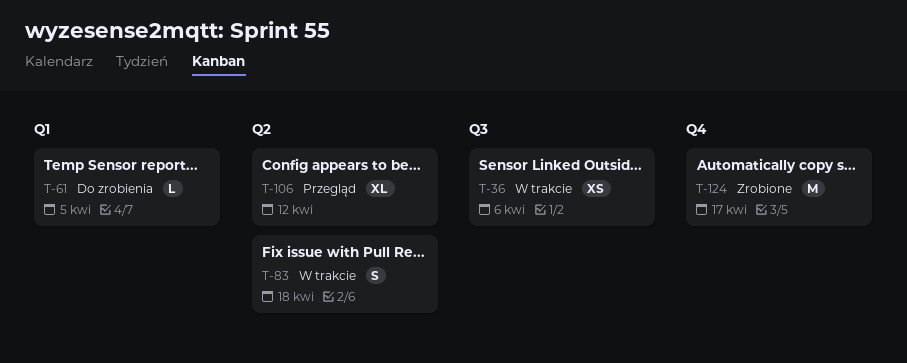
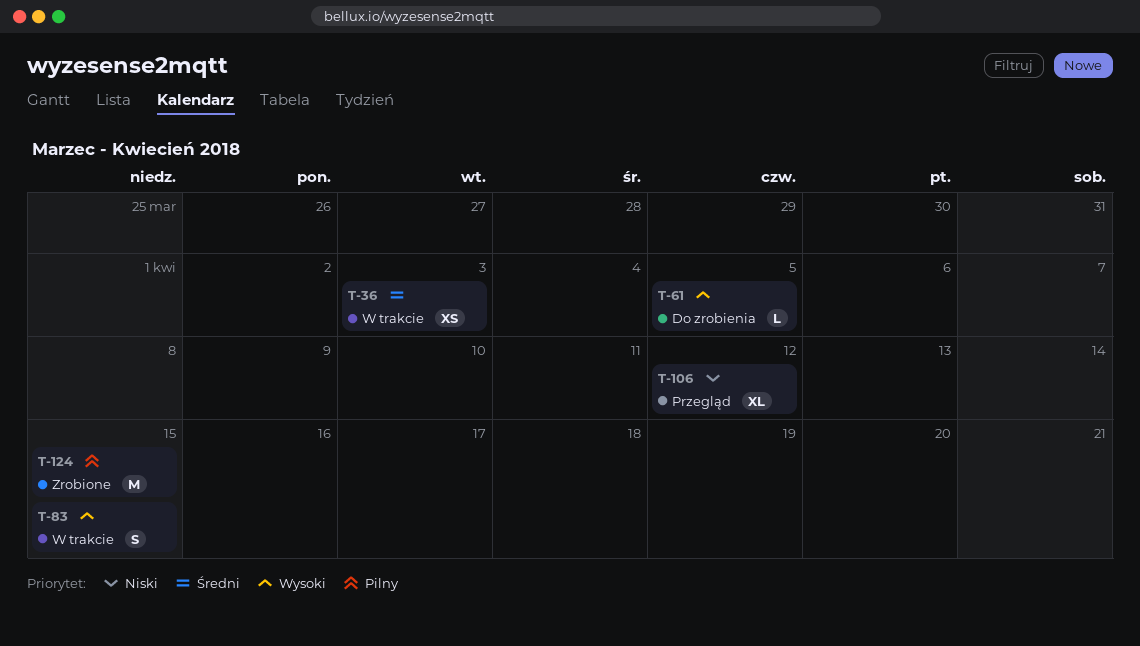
T-36, due: Apr 6 -> Apr 3
T-83, due: Apr 18 -> Apr 15
T-124, due: Apr 17 -> Apr 15

